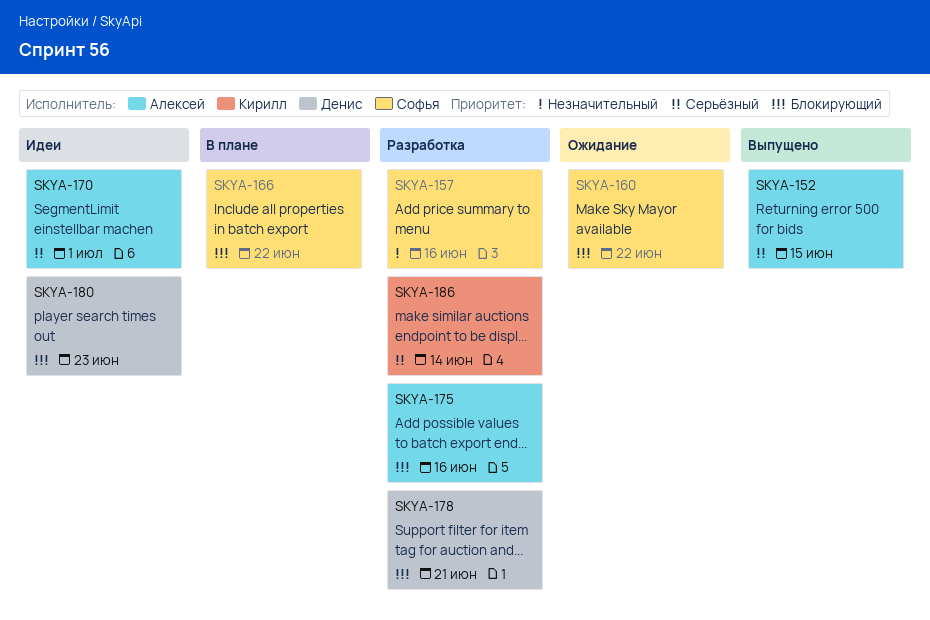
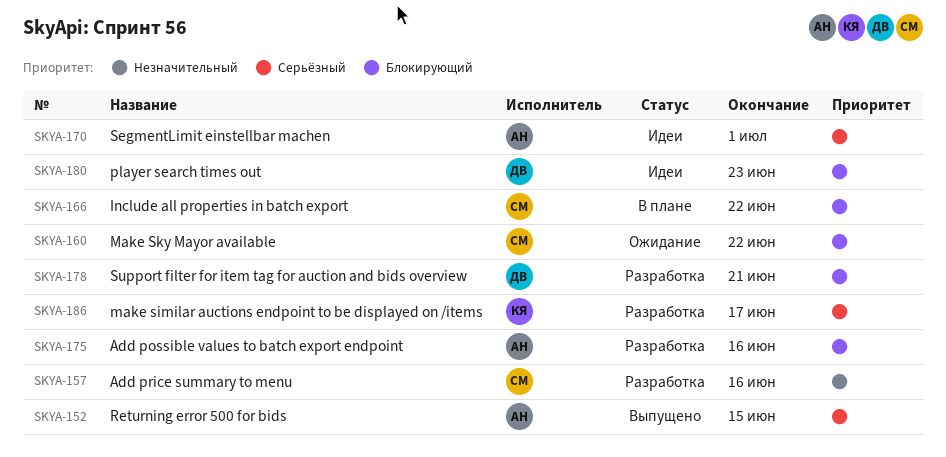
SKYA-186, due: Jun 14 -> Jun 17

